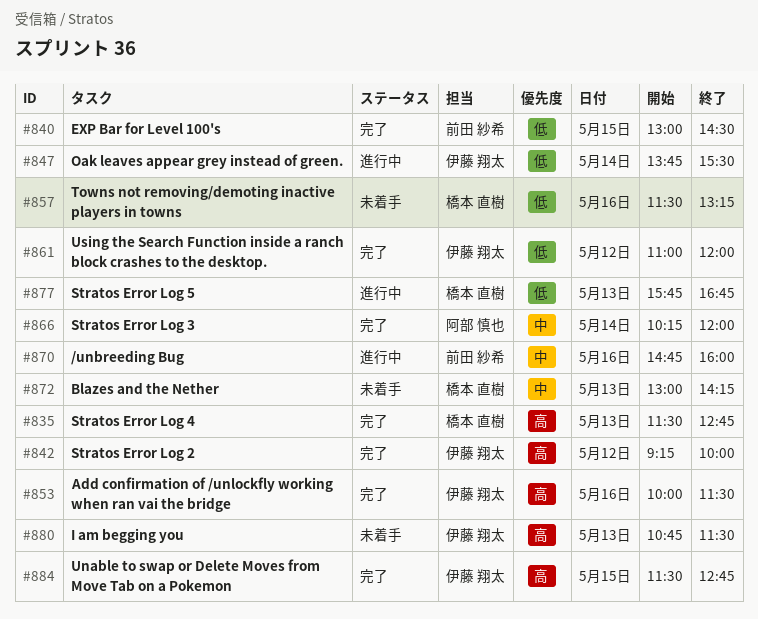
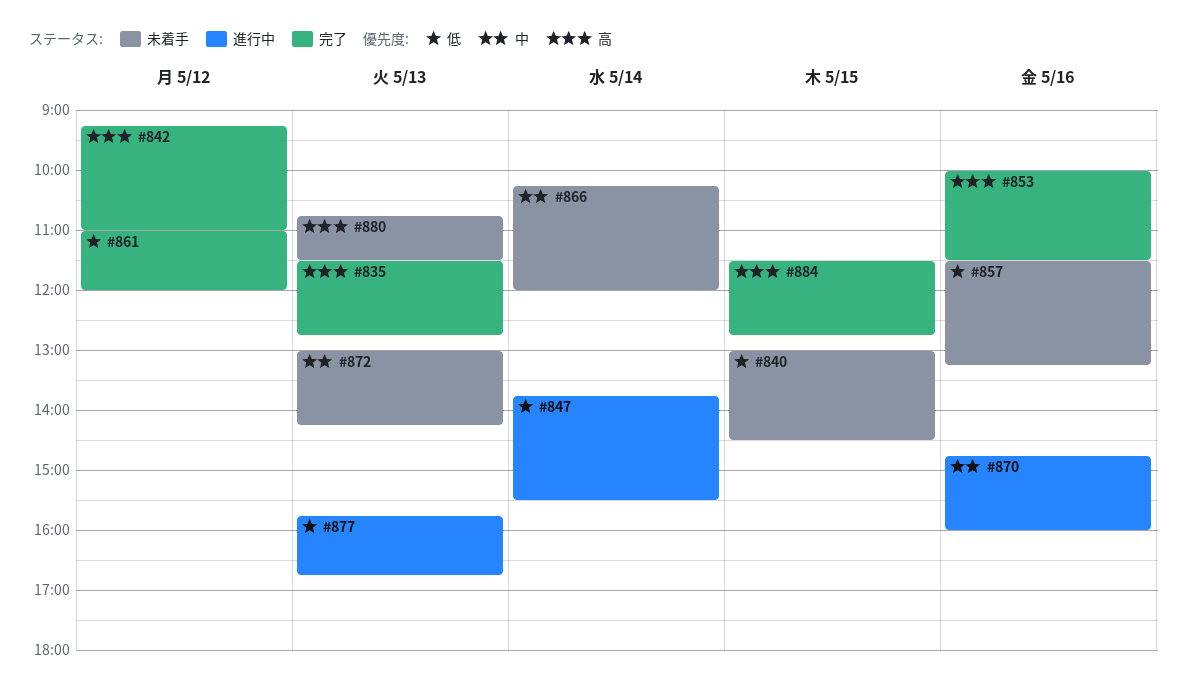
#840, status: 完了 -> 未着手
#842, ends: 10:00 -> 11:00
#866, status: 完了 -> 未着手

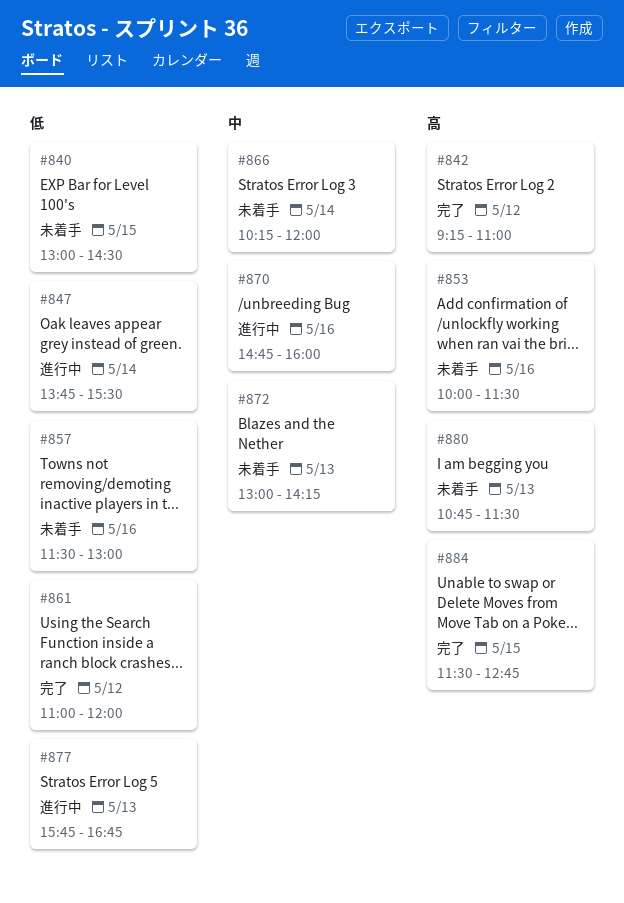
#835: present -> none
#853, status: 完了 -> 未着手
#857, ends: 13:15 -> 13:00

